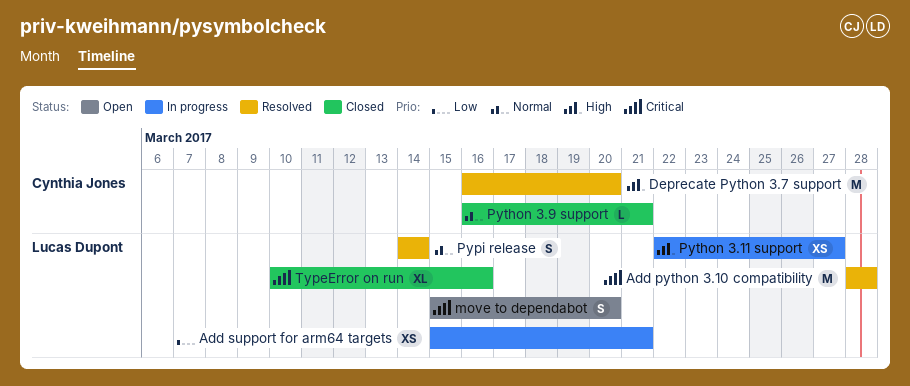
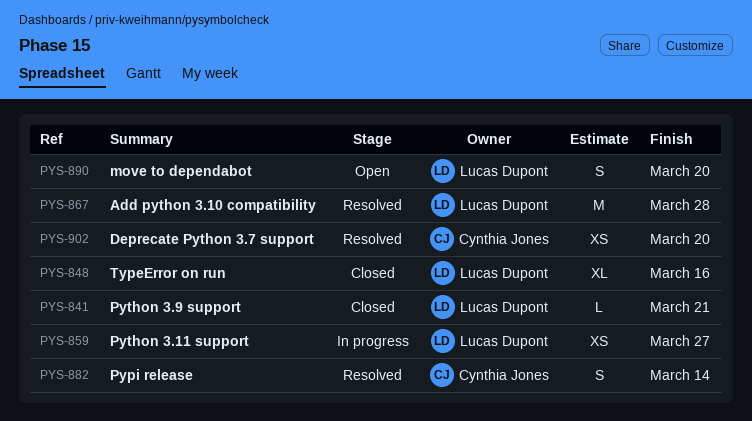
Add support for arm64 targets: present -> none
Deprecate Python 3.7 support, estimate: M -> XS
Pypi release, owner: Lucas Dupont -> Cynthia Jones
Python 3.9 support, owner: Cynthia Jones -> Lucas Dupont

